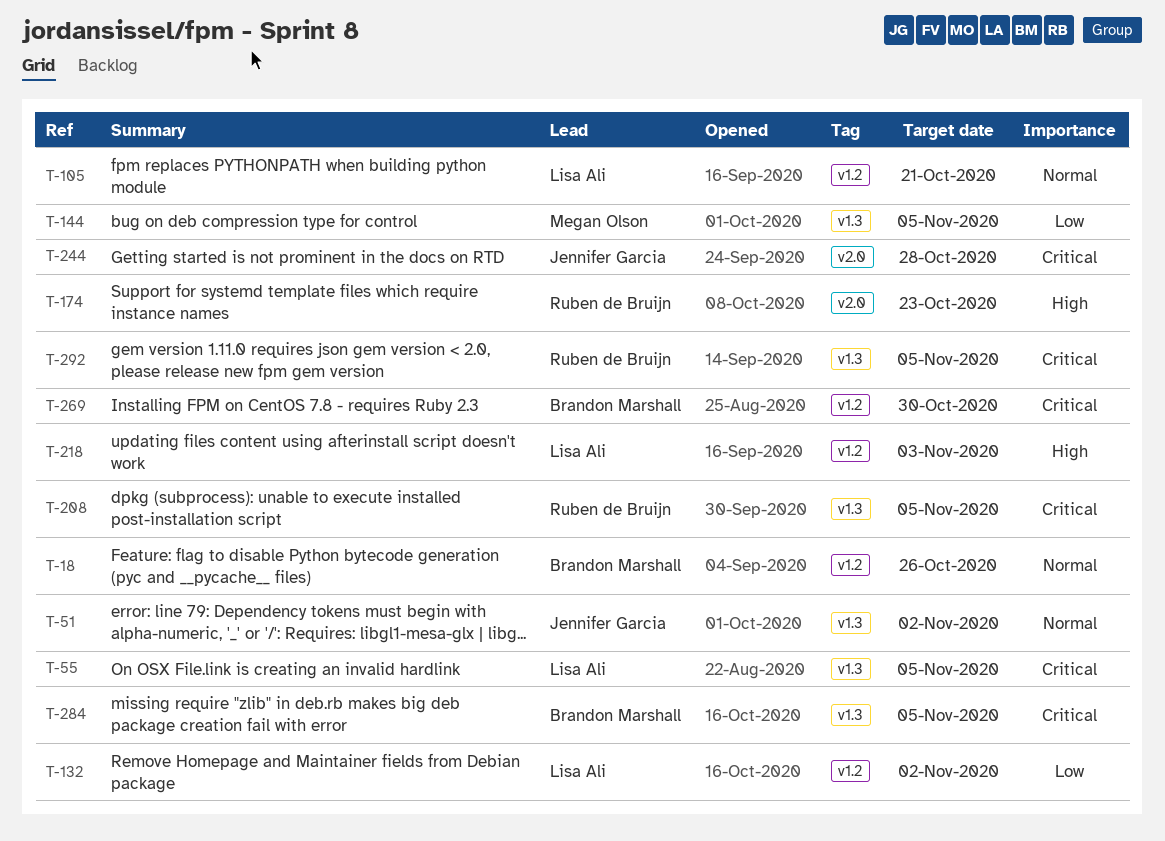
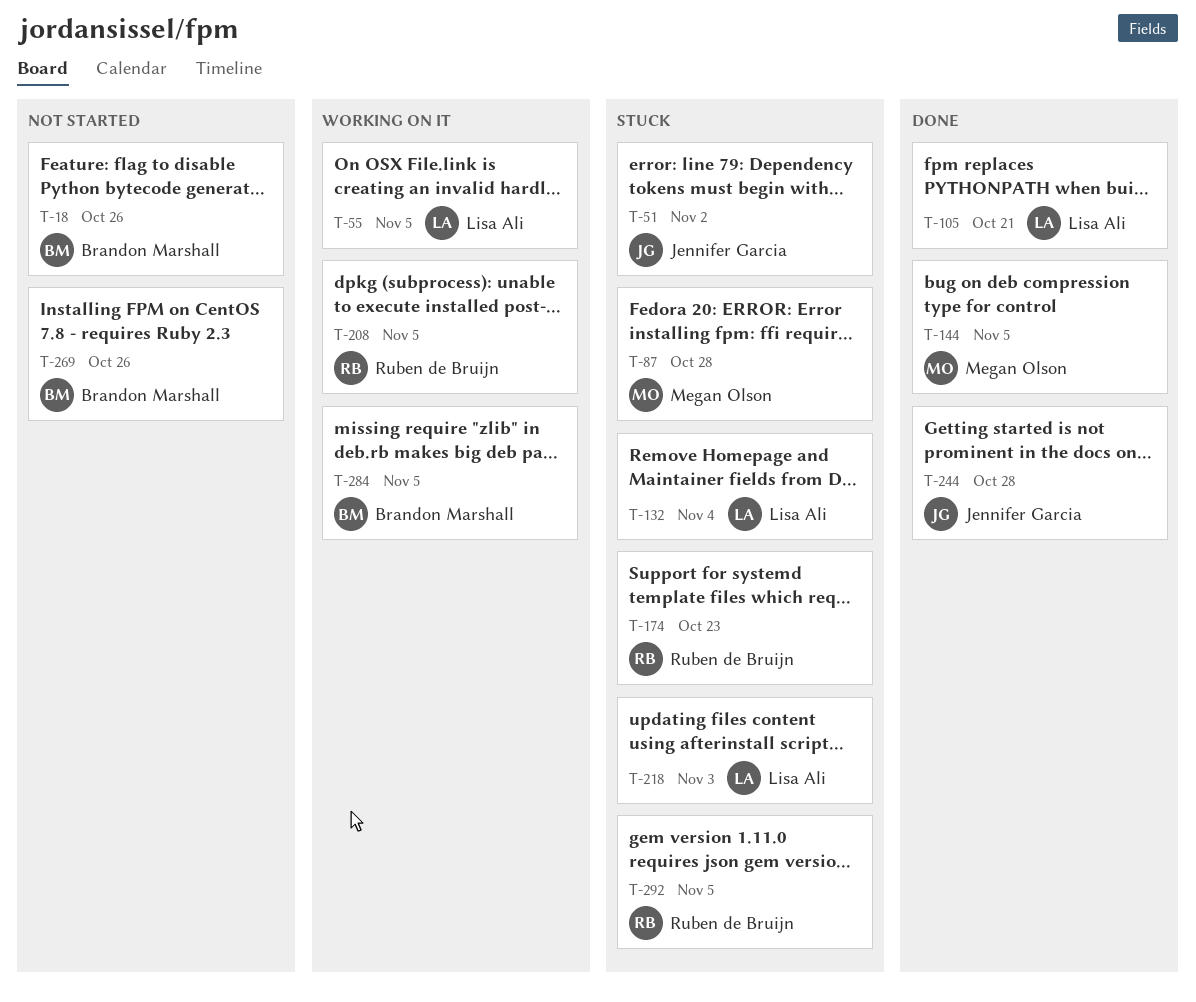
T-87: none -> present
T-132, due: Nov 2 -> Nov 4
T-269, due: Oct 30 -> Oct 26

